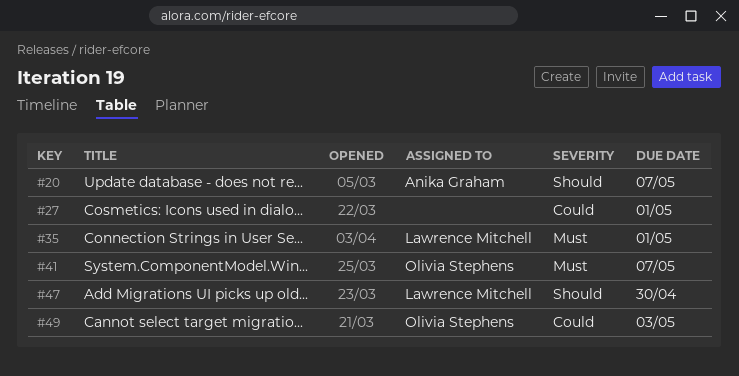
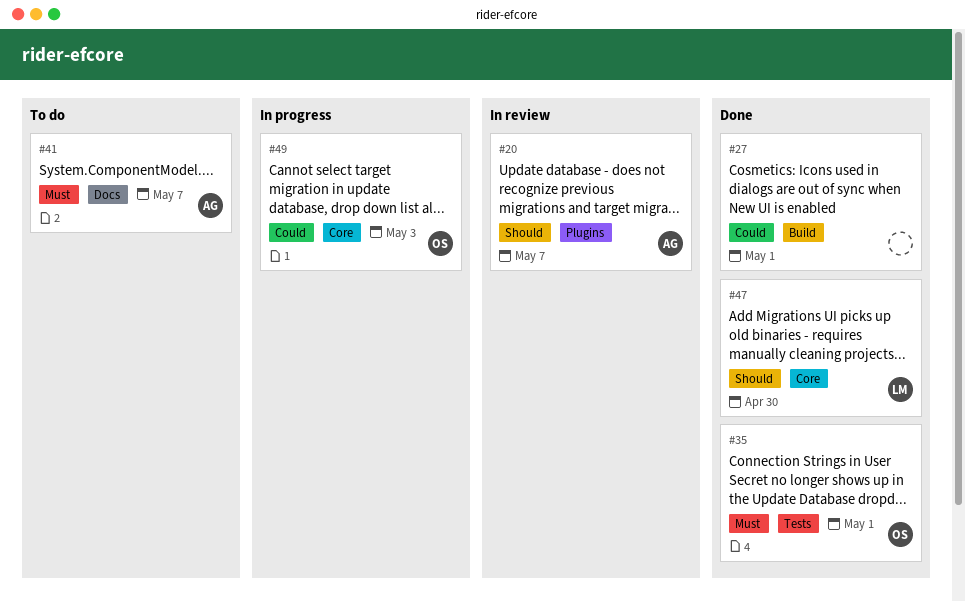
#35, owner: Lawrence Mitchell -> Olivia Stephens
#41, owner: Olivia Stephens -> Anika Graham

